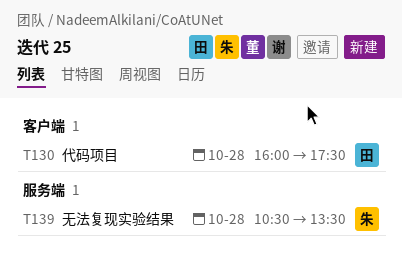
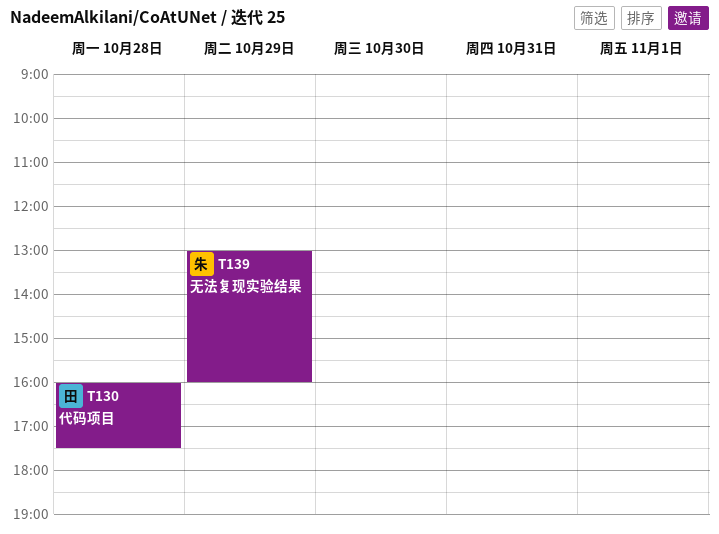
T139, day: Oct 28 -> Oct 29
T139, begins: 10:30 -> 13:00
T139, ends: 13:30 -> 16:00

